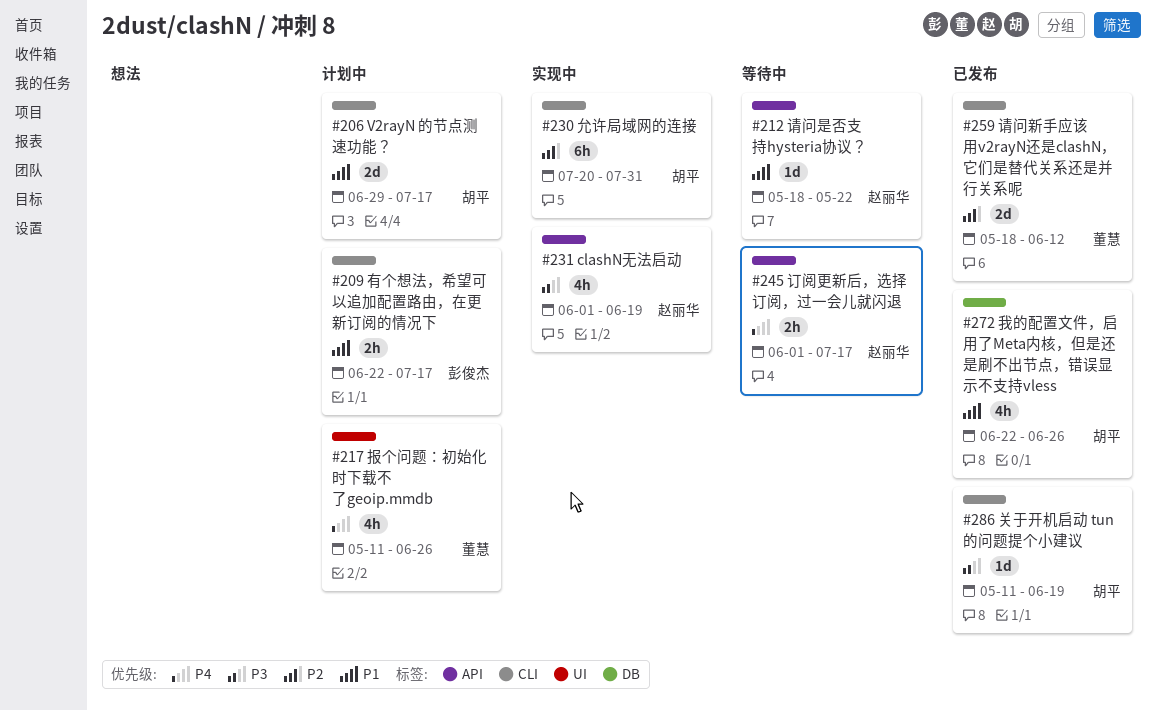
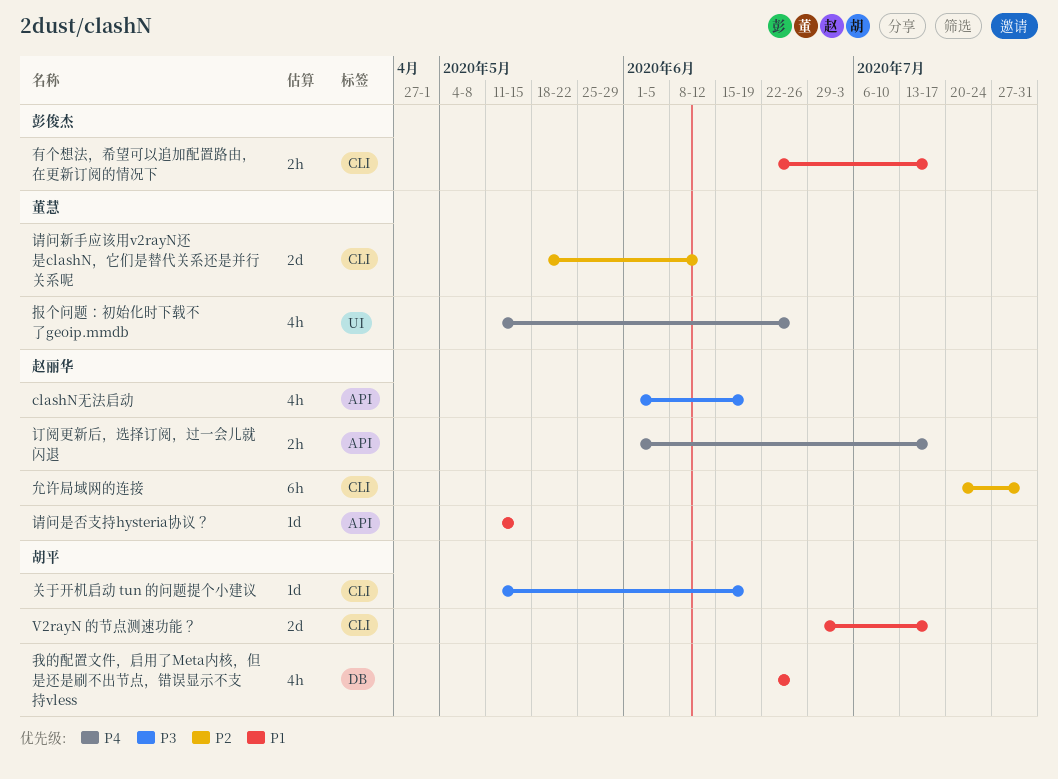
允许局域网的连接, owner: 胡平 -> 赵丽华
请问是否支持hysteria协议？, start: May 18 -> May 11
请问是否支持hysteria协议？, due: May 22 -> May 15

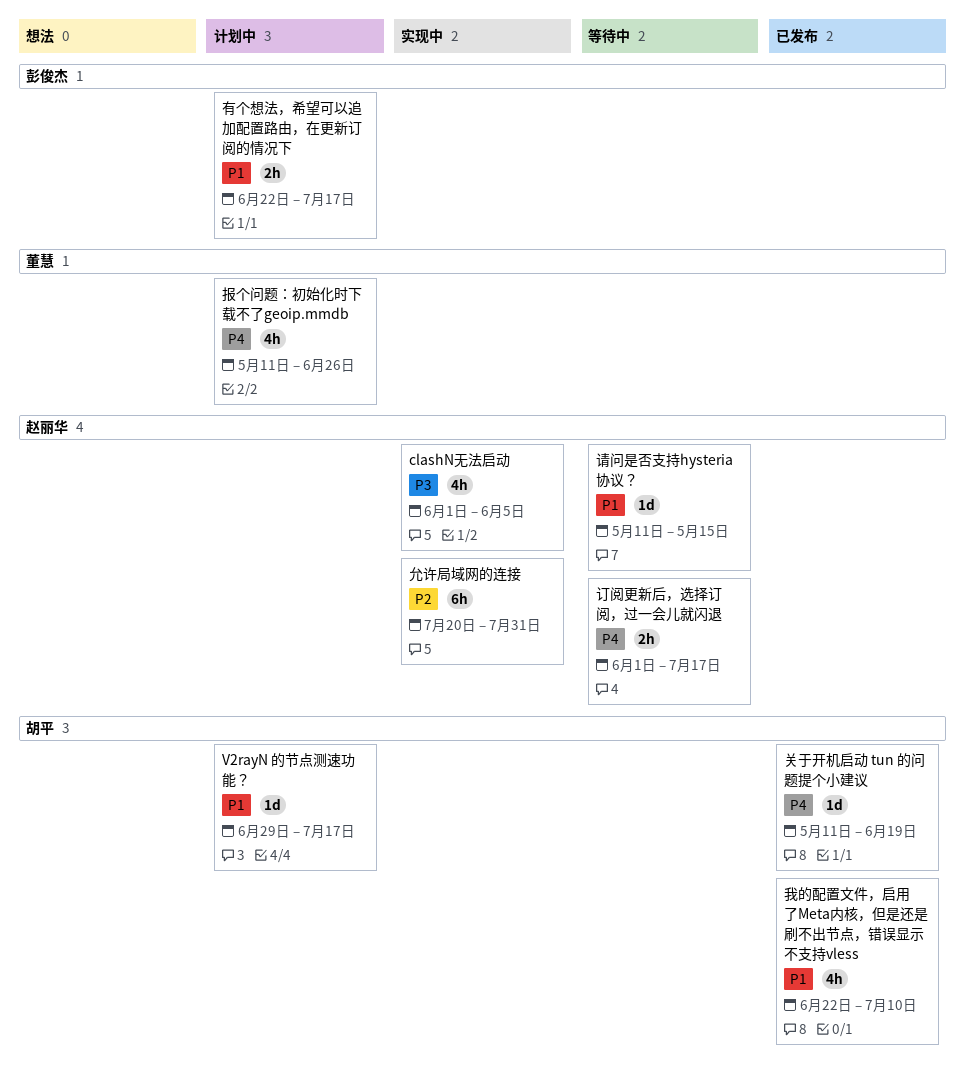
clashN无法启动, due: Jun 19 -> Jun 5
V2rayN 的节点测速功能？, estimate: 2d -> 1d
关于开机启动 tun 的问题提个小建议, priority: P3 -> P4
我的配置文件，启用了Meta内核，但是还是刷不出节点，错误显示不支持vless, due: Jun 26 -> Jul 10
请问新手应该用v2rayN还是clashN，它们是替代关系还是并行关系呢: present -> none

